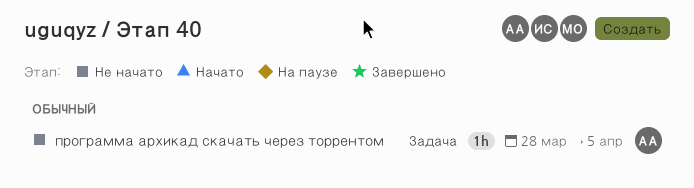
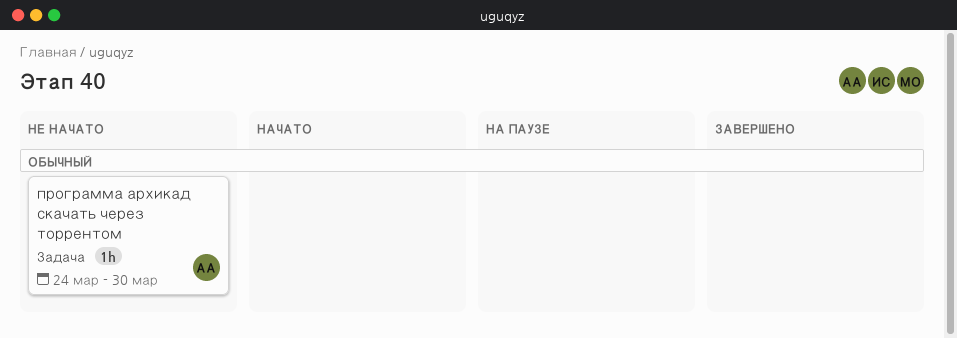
программа архикад скачать через торрентом, start: Mar 28 -> Mar 24
программа архикад скачать через торрентом, due: Apr 5 -> Mar 30

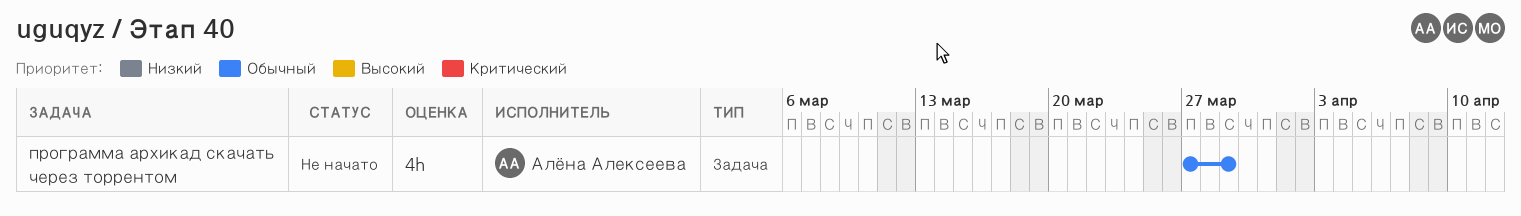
программа архикад скачать через торрентом, estimate: 1h -> 4h
программа архикад скачать через торрентом, start: Mar 24 -> Mar 27
программа архикад скачать через торрентом, due: Mar 30 -> Mar 29

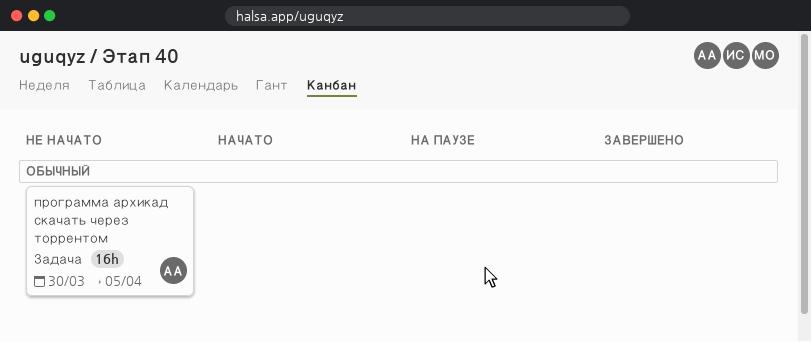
программа архикад скачать через торрентом, estimate: 4h -> 16h
программа архикад скачать через торрентом, start: Mar 27 -> Mar 30
программа архикад скачать через торрентом, due: Mar 29 -> Apr 5

